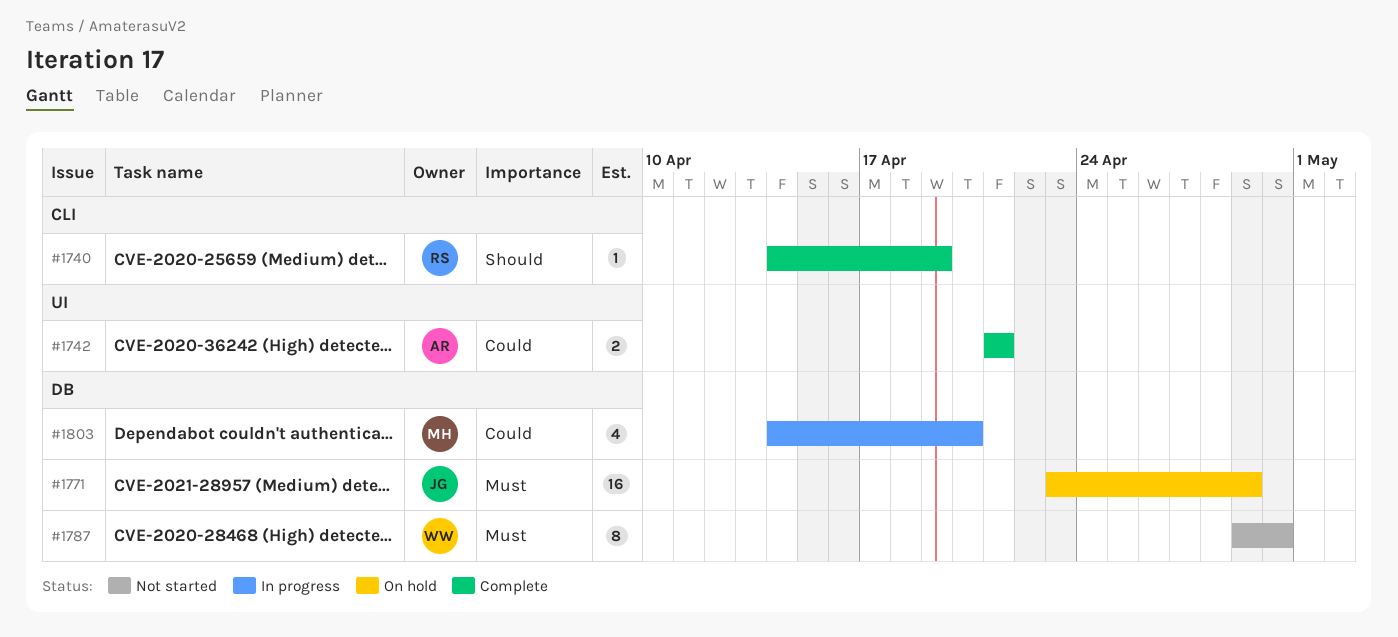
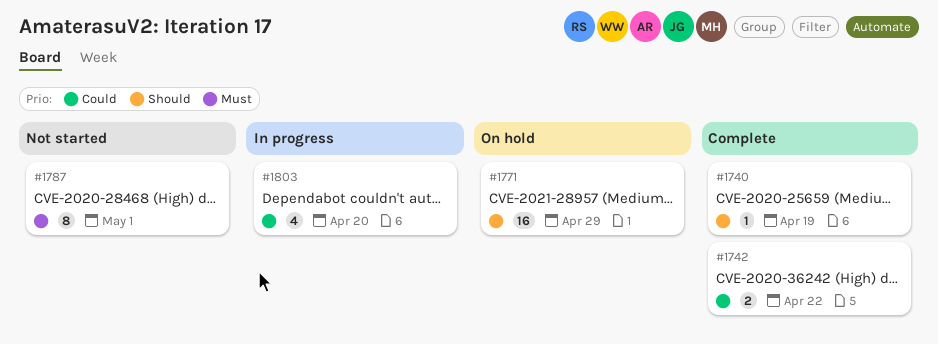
#1742, due: Apr 21 -> Apr 22
#1771, priority: Must -> Should
#1787, due: Apr 30 -> May 1

